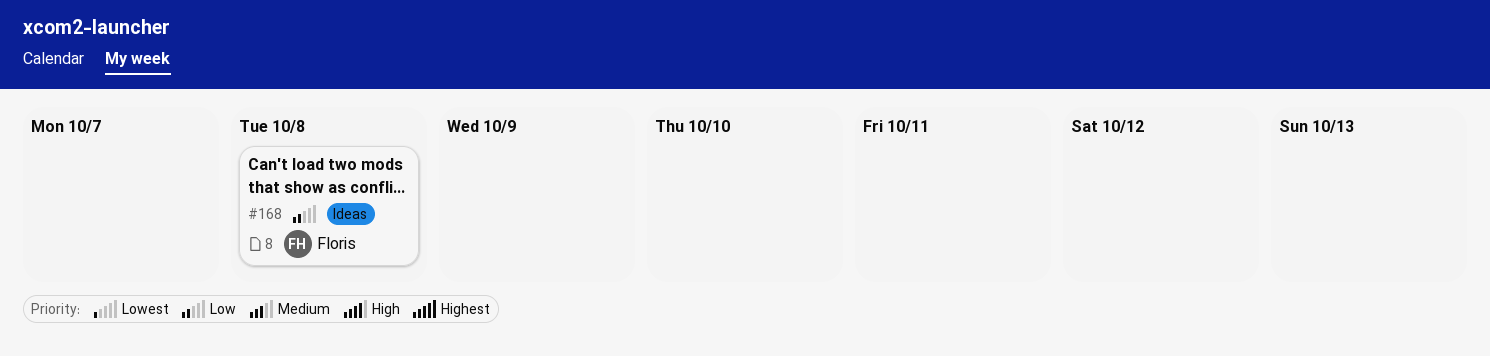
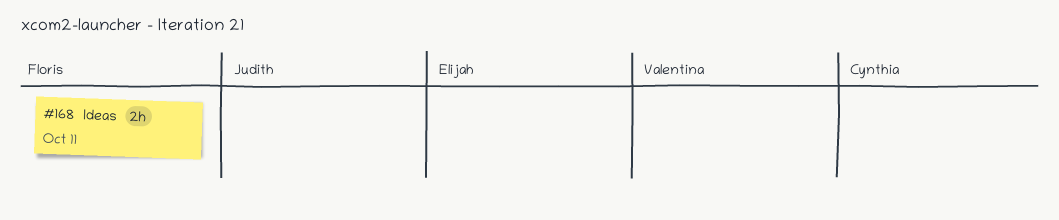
#168, due: Oct 8 -> Oct 11

